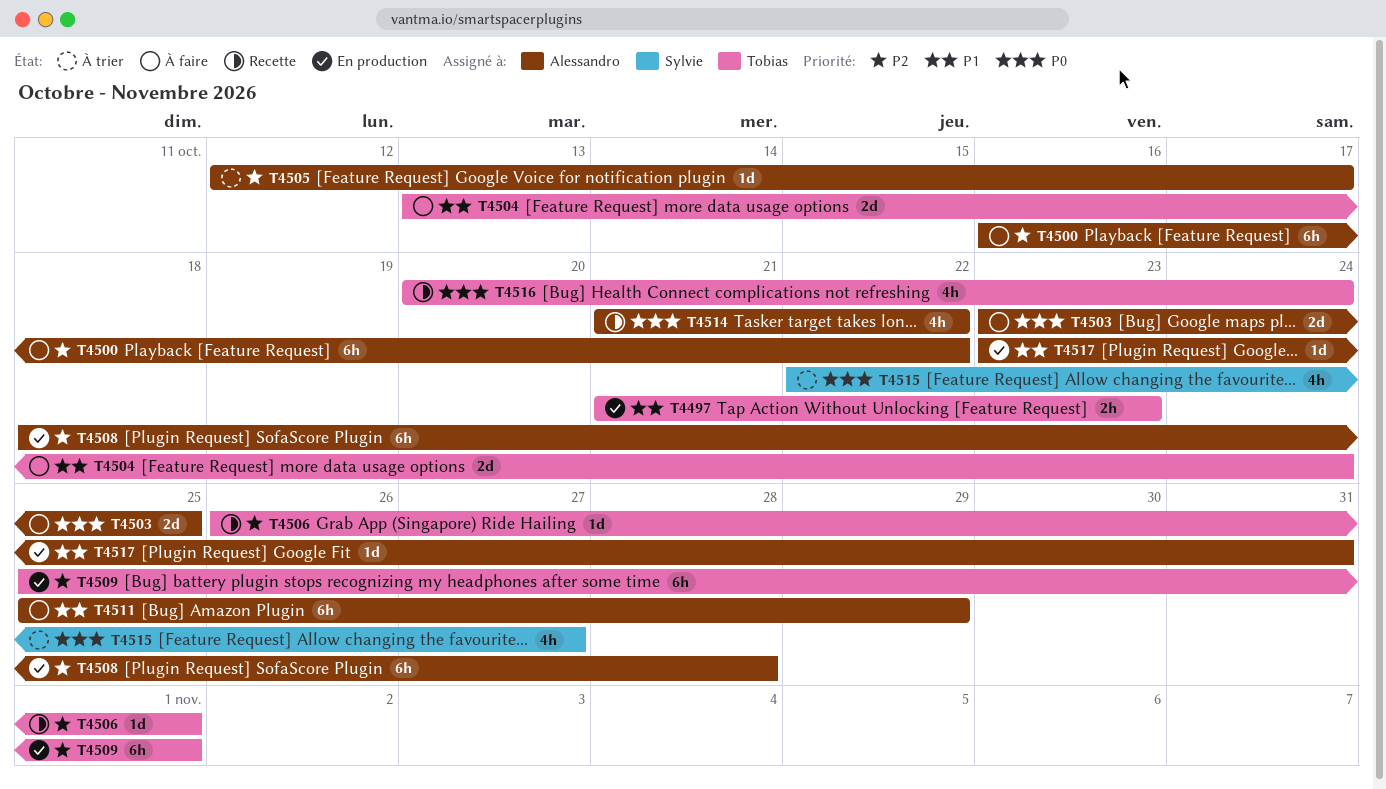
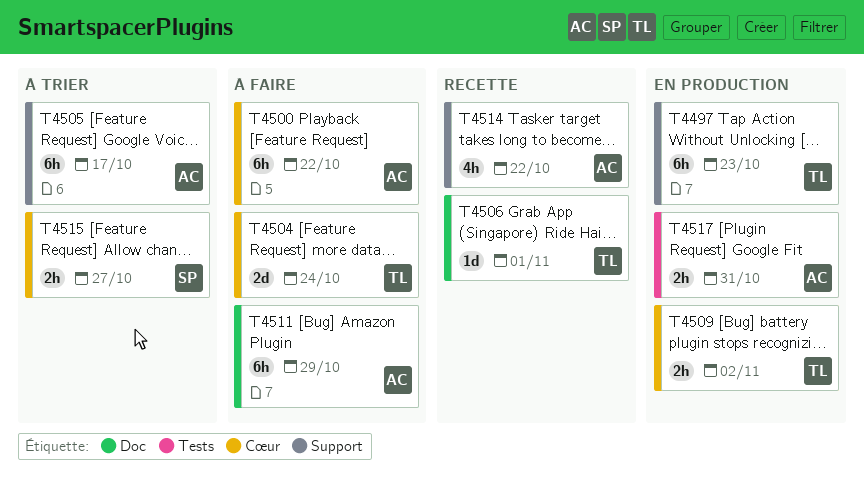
T4497, estimate: 2h -> 6h
T4503: present -> none
T4505, estimate: 1d -> 6h
T4508: present -> none
T4509, estimate: 6h -> 2h
T4509, due: Nov 1 -> Nov 2
T4515, estimate: 4h -> 2h
T4516: present -> none
T4517, estimate: 1d -> 2h

